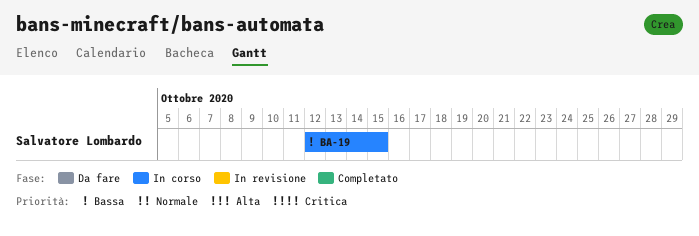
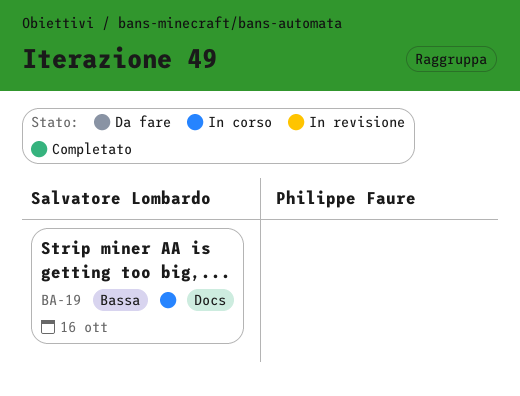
BA-19, due: Oct 15 -> Oct 16

